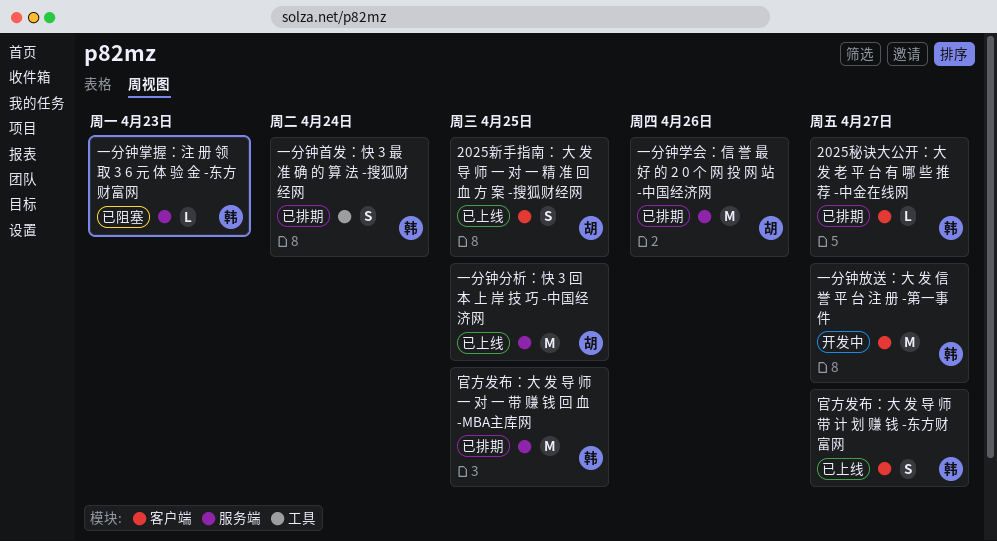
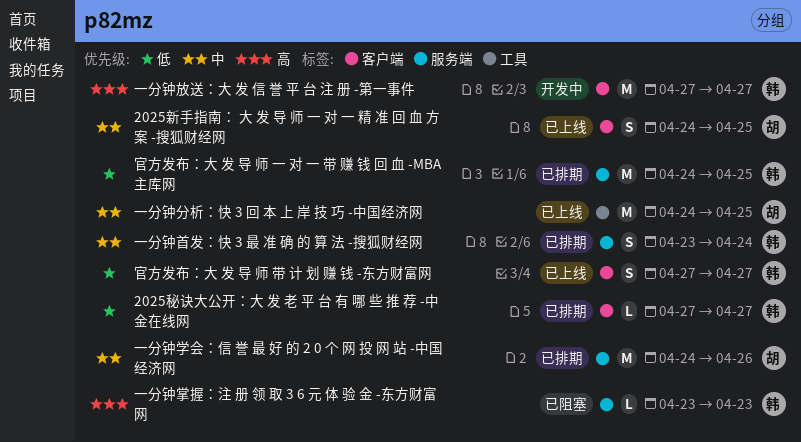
一分钟分析：快 3 回 本 上 岸 技 巧 -中国经济网, label: 服务端 -> 工具
一分钟首发：快 3 最 准 确 的 算 法 -搜狐财经网, label: 工具 -> 服务端

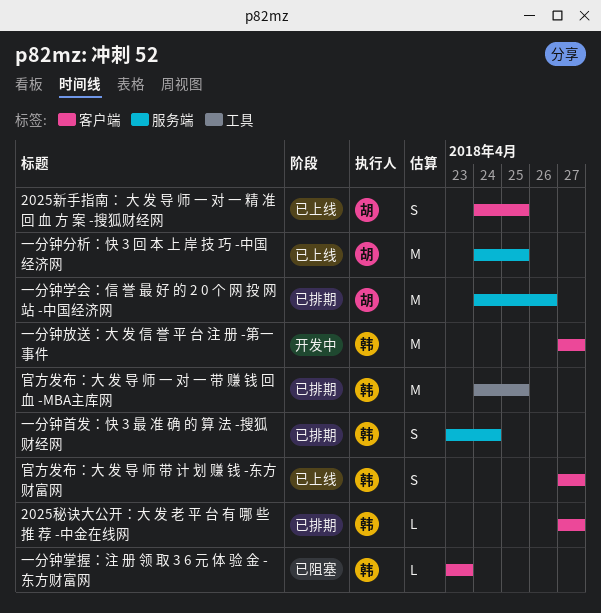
一分钟分析：快 3 回 本 上 岸 技 巧 -中国经济网, label: 工具 -> 服务端
一分钟掌握：注 册 领 取 3 6 元 体 验 金 -东方财富网, label: 服务端 -> 客户端
官方发布：大 发 导 师 一 对 一 带 赚 钱 回 血 -MBA主库网, label: 服务端 -> 工具

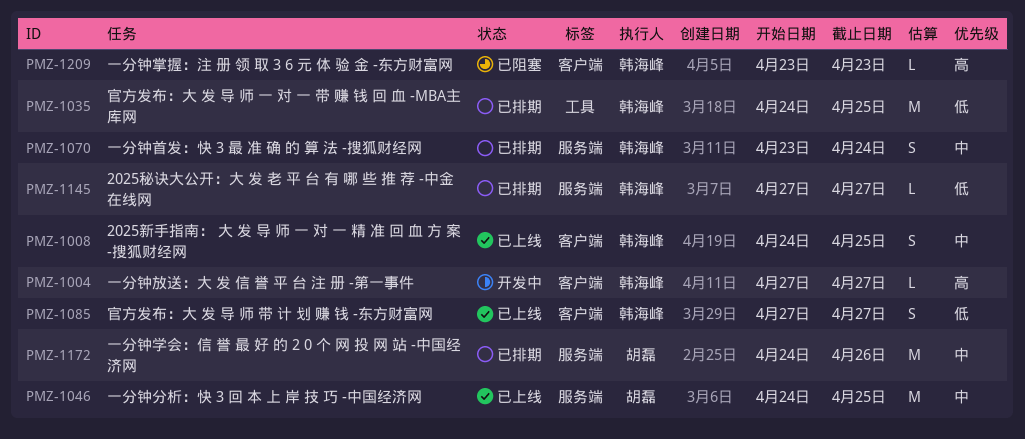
2025新手指南： 大 发 导 师 一 对 一 精 准 回 血 方 案 -搜狐财经网, owner: 胡磊 -> 韩海峰
2025秘诀大公开：大 发 老 平 台 有 哪 些 推 荐 -中金在线网, label: 客户端 -> 服务端
一分钟放送：大 发 信 誉 平 台 注 册 -第一事件, estimate: M -> L

